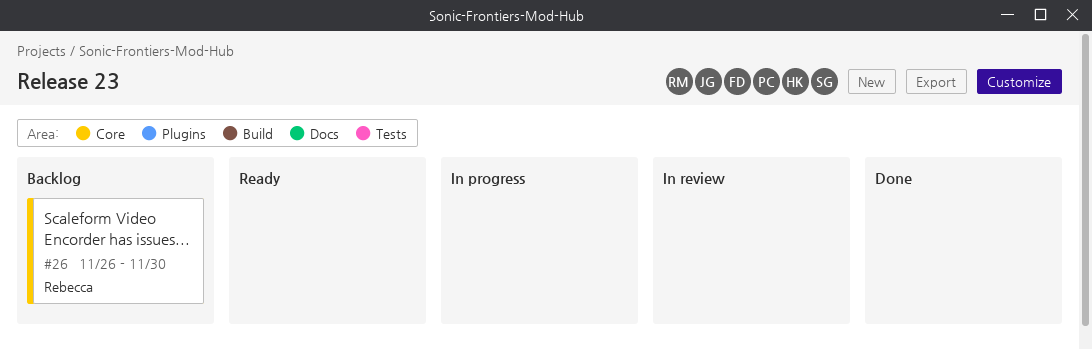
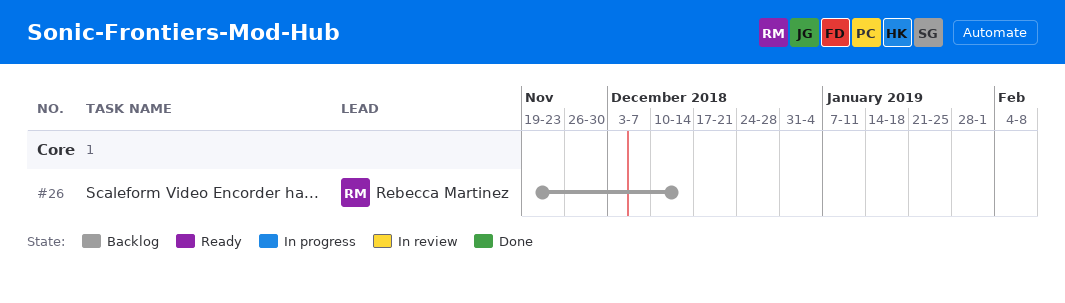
#26, start: Nov 26 -> Nov 19
#26, due: Nov 30 -> Dec 14

